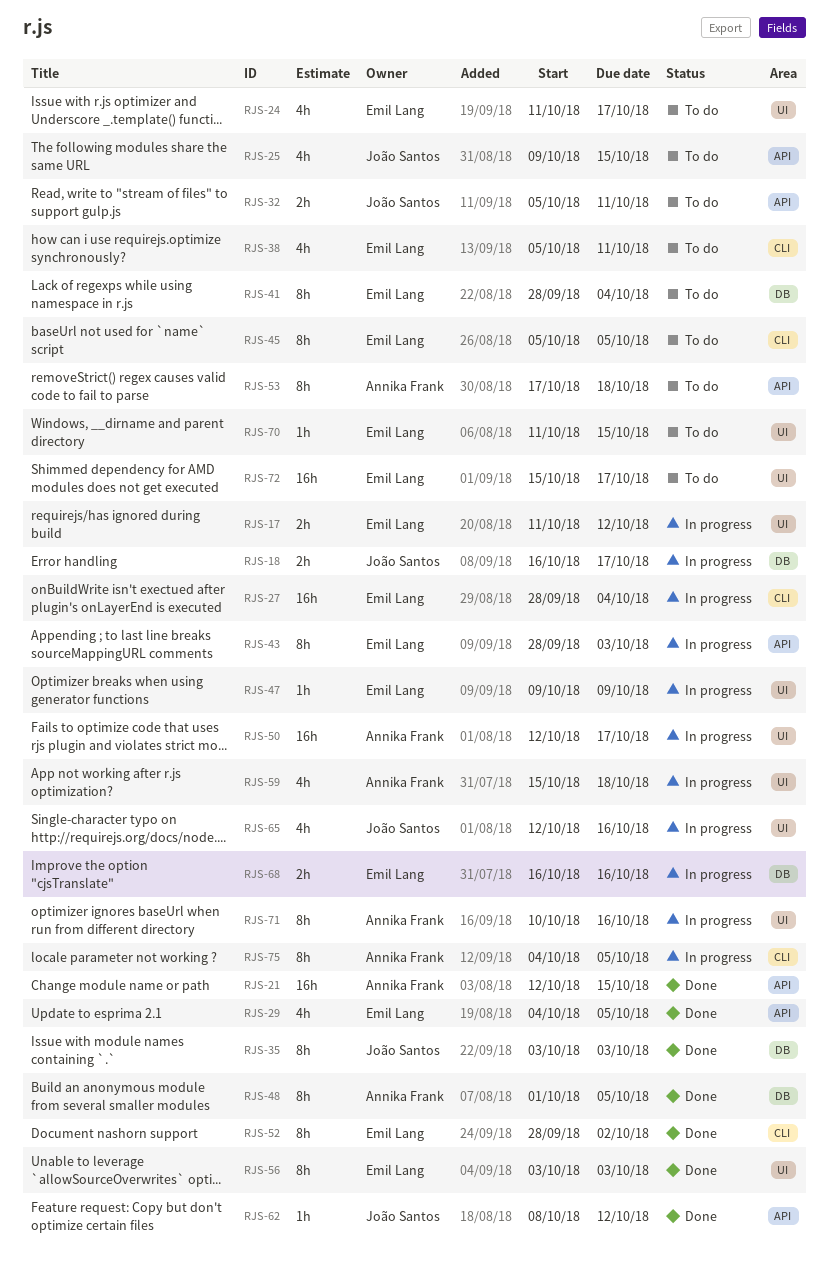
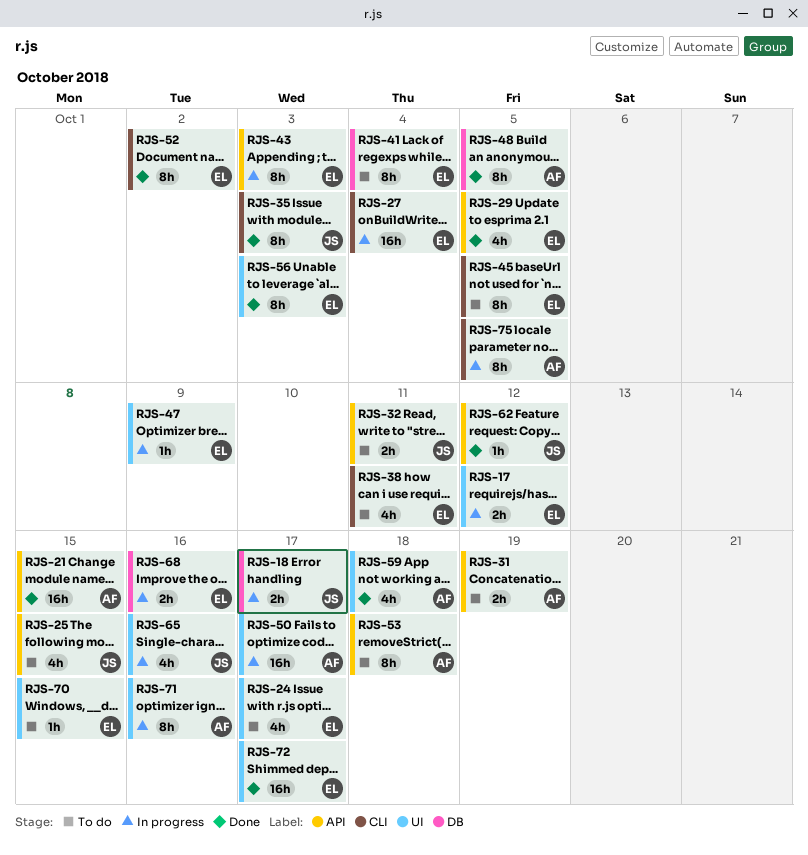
RJS-31: none -> present
RJS-35, label: DB -> CLI
RJS-59, status: In progress -> Done
RJS-72, status: To do -> Done

